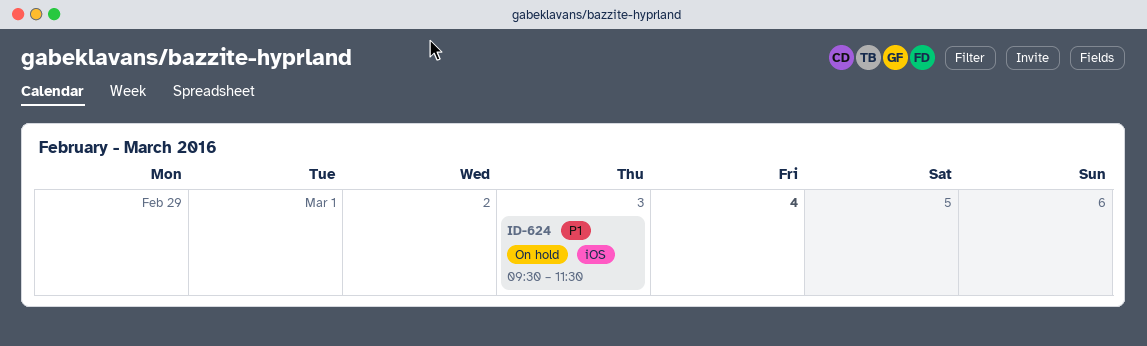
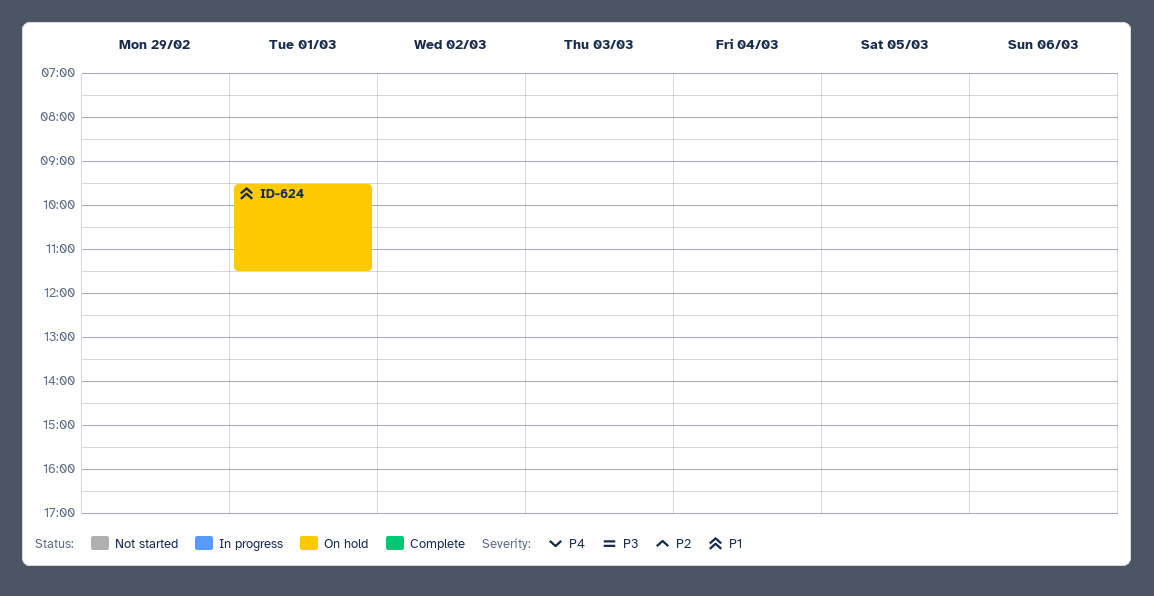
ID-624, day: Mar 3 -> Mar 1

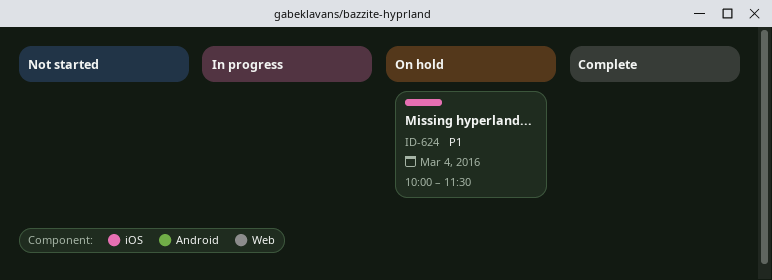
ID-624, day: Mar 1 -> Mar 4
ID-624, begins: 09:30 -> 10:00

